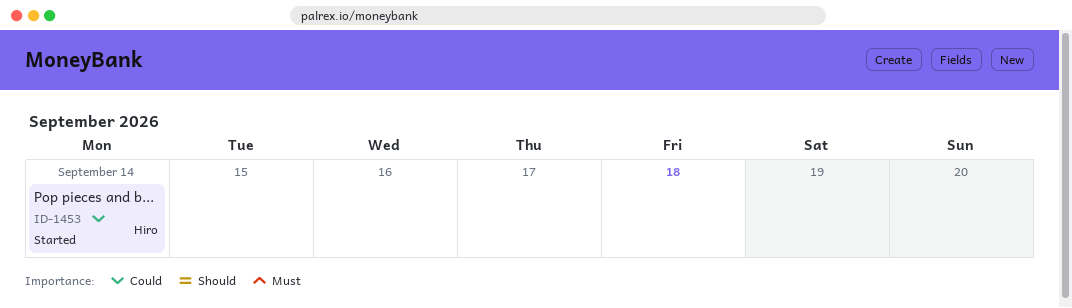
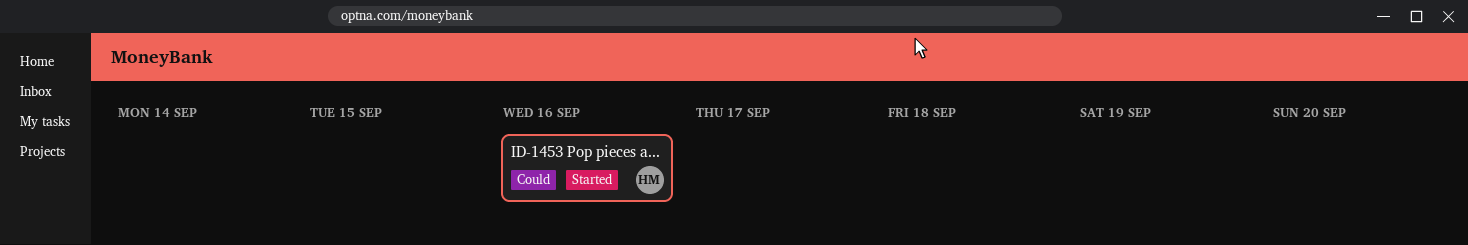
ID-1453, due: Sep 14 -> Sep 16

